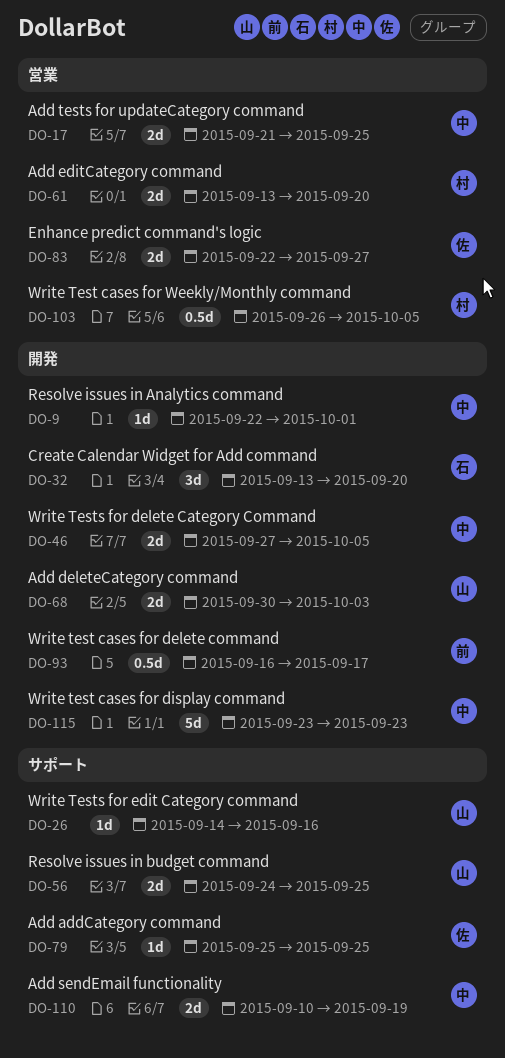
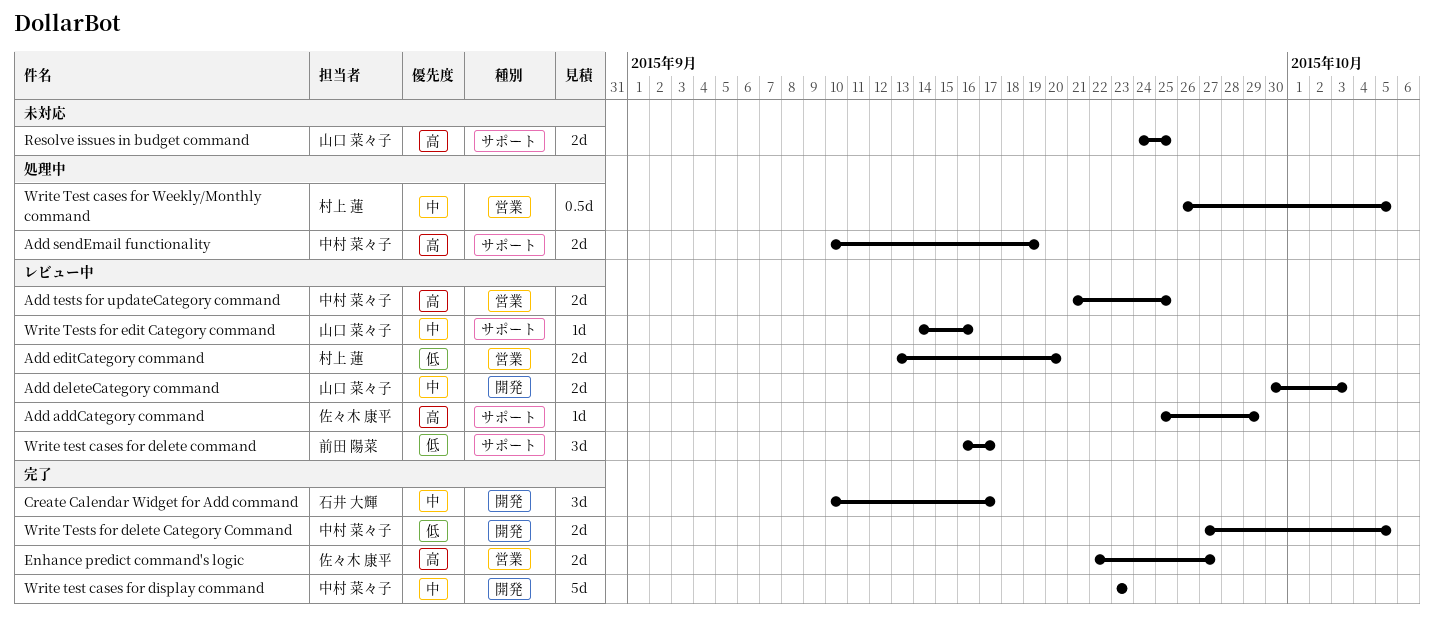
Add addCategory command, due: Sep 25 -> Sep 29
Create Calendar Widget for Add command, start: Sep 13 -> Sep 10
Create Calendar Widget for Add command, due: Sep 20 -> Sep 17
Resolve issues in Analytics command: present -> none
Write test cases for delete command, label: 開発 -> サポート
Write test cases for delete command, estimate: 0.5d -> 3d

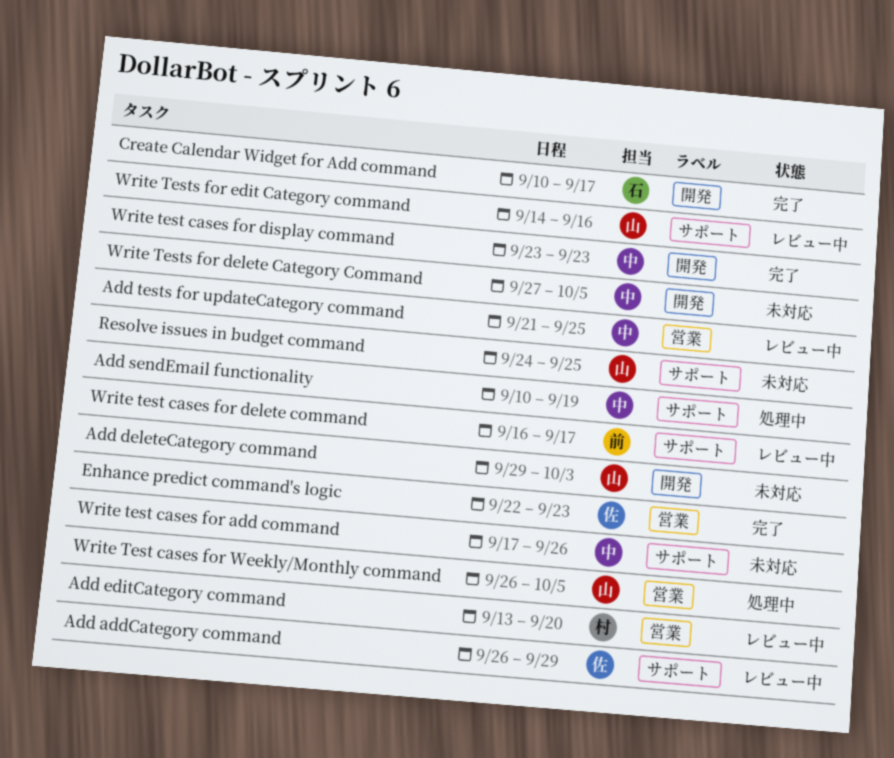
Add addCategory command, start: Sep 25 -> Sep 26
Add deleteCategory command, status: レビュー中 -> 未対応
Add deleteCategory command, start: Sep 30 -> Sep 29
Enhance predict command's logic, due: Sep 27 -> Sep 23
Write test cases for add command: none -> present
Write Test cases for Weekly/Monthly command, owner: 村上 蓮 -> 山口 菜々子
Write Tests for delete Category Command, status: 完了 -> 未対応

